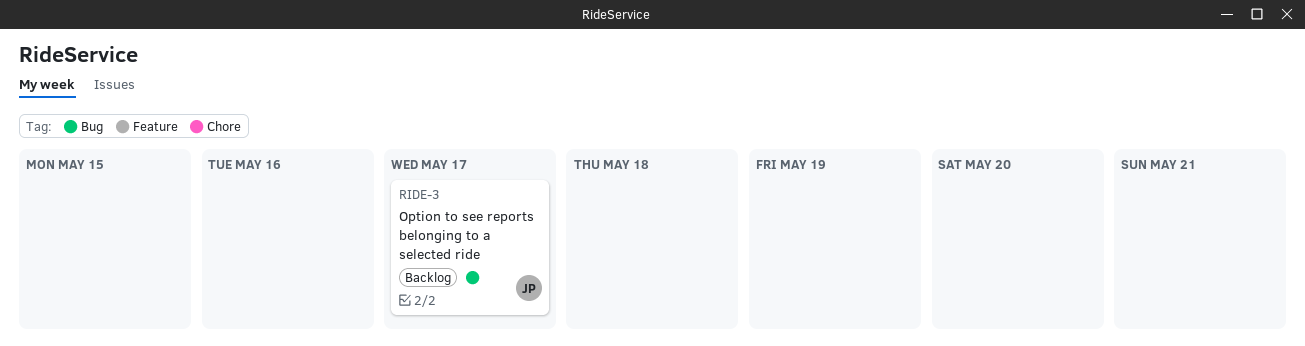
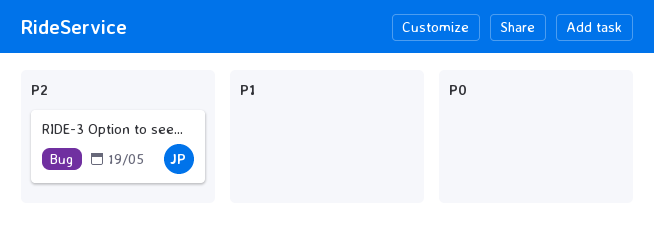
RIDE-3, due: May 17 -> May 19

